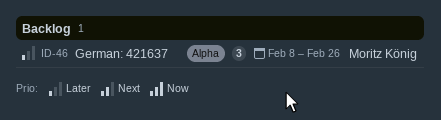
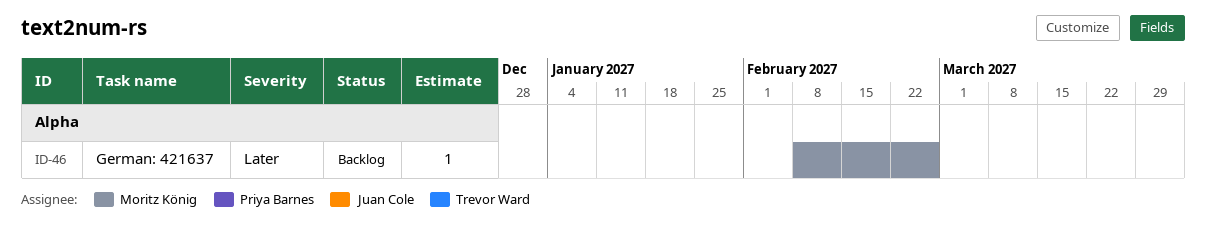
ID-46, estimate: 3 -> 1

